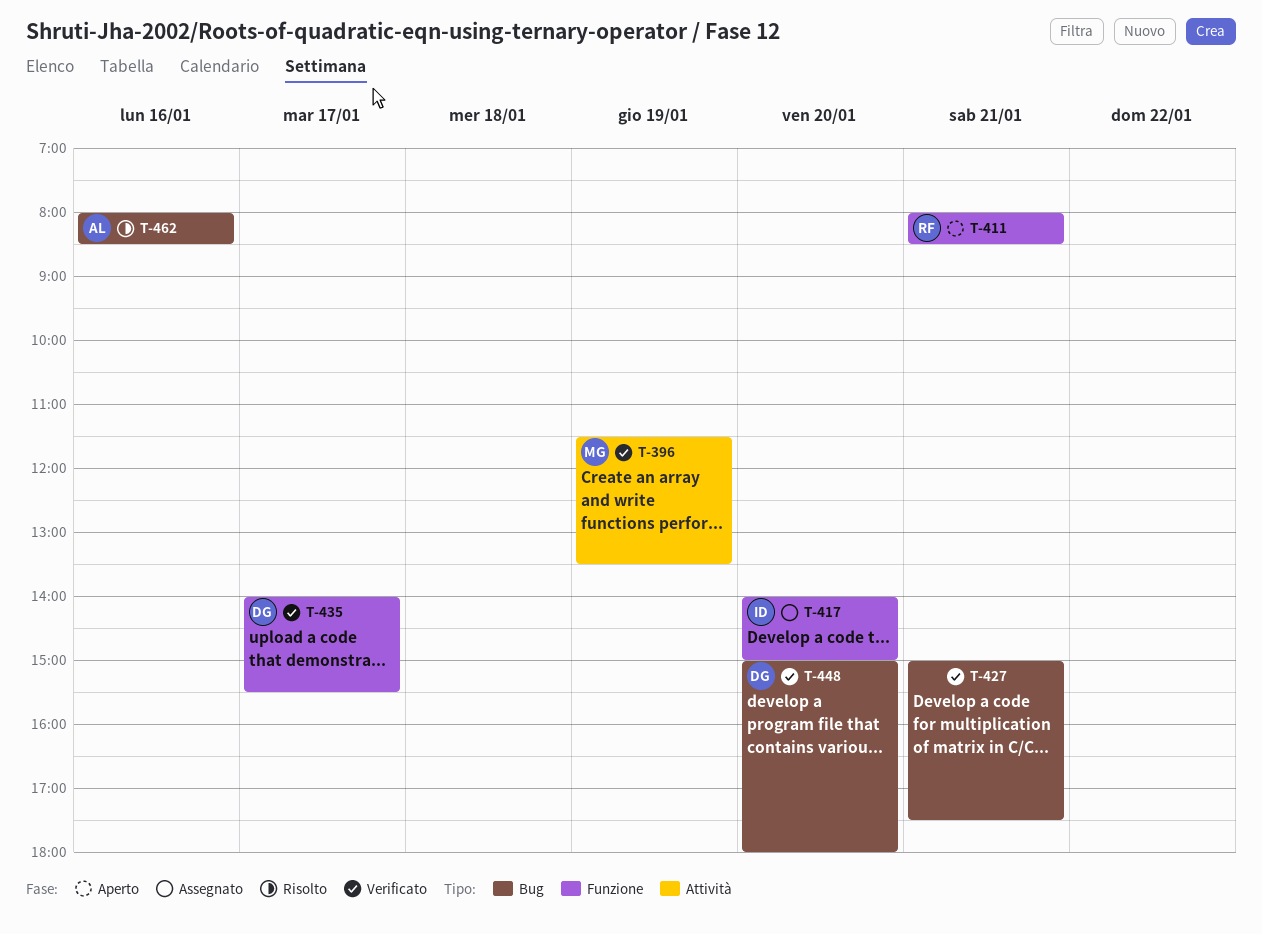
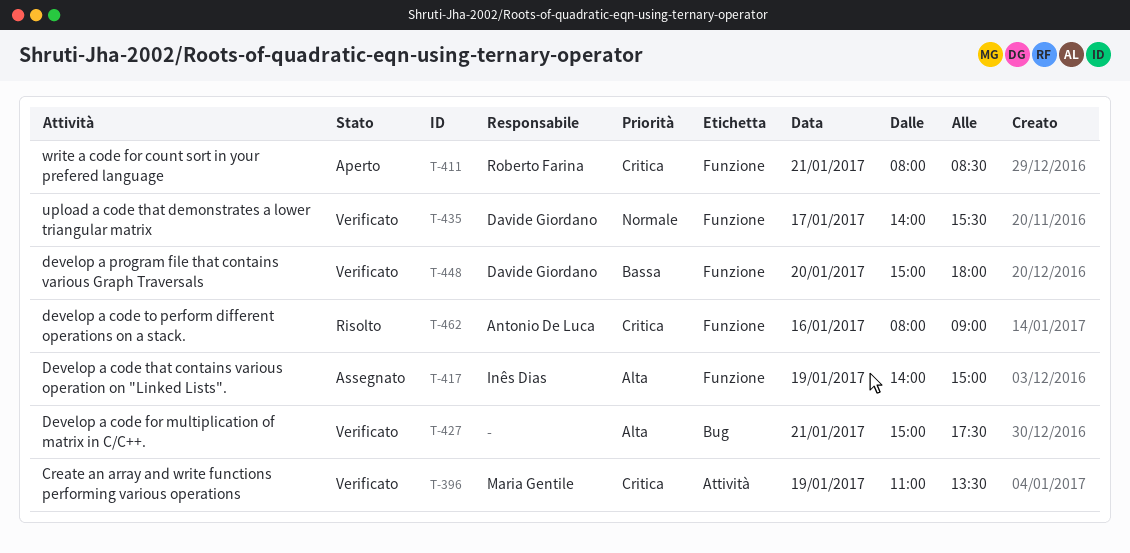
T-396, begins: 11:30 -> 11:00
T-417, day: Jan 20 -> Jan 19
T-448, label: Bug -> Funzione
T-462, label: Bug -> Funzione
T-462, ends: 08:30 -> 09:00

